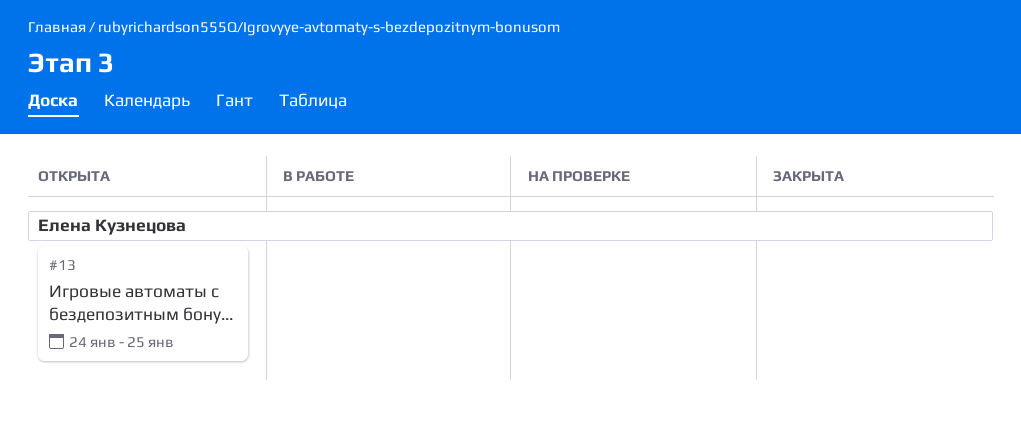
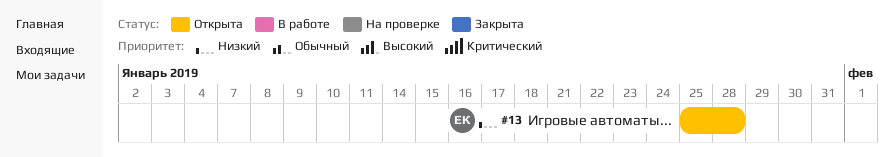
#13, start: Jan 24 -> Jan 25
#13, due: Jan 25 -> Jan 28

